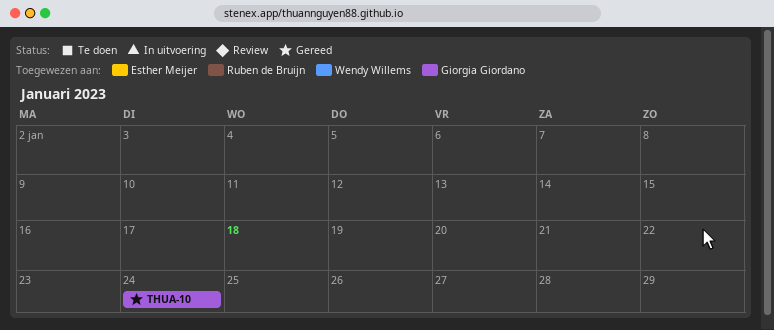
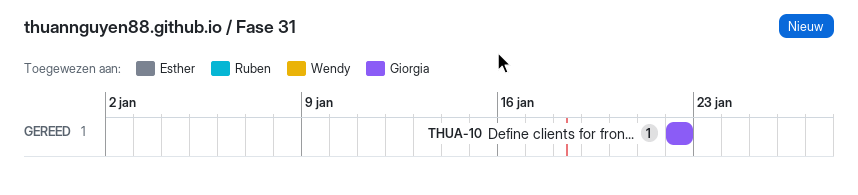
THUA-10, start: Jan 24 -> Jan 22
THUA-10, due: Jan 24 -> Jan 22

